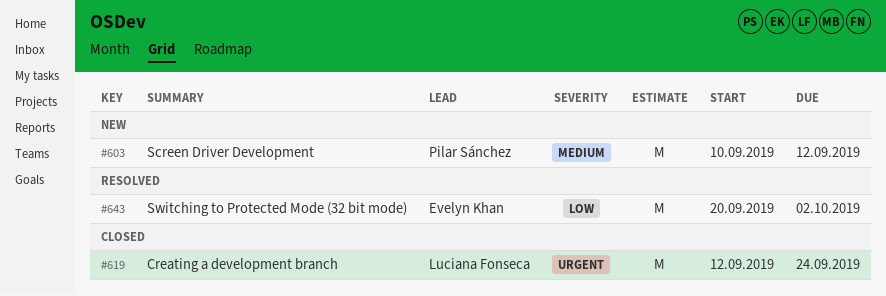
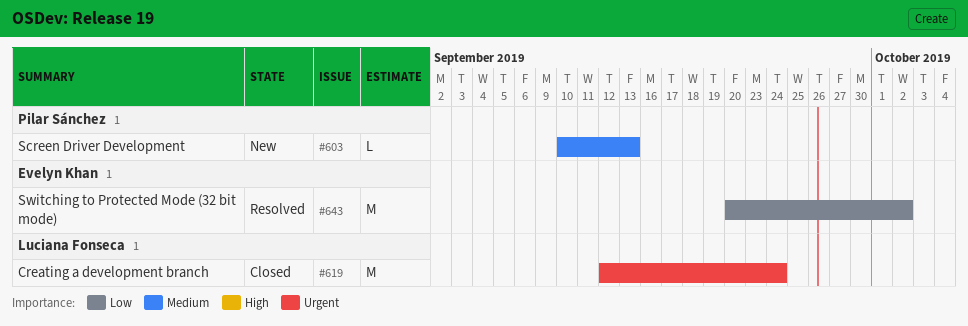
#603, estimate: M -> L
#603, due: Sep 12 -> Sep 13

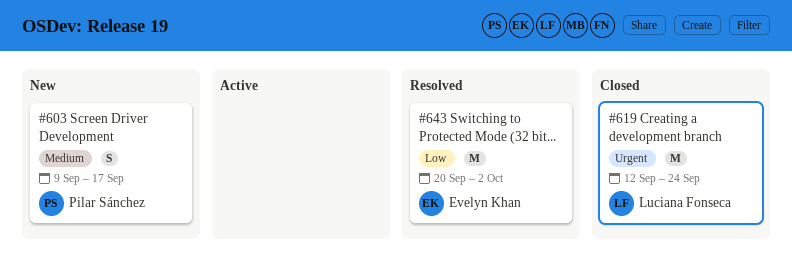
#603, estimate: L -> S
#603, start: Sep 10 -> Sep 9
#603, due: Sep 13 -> Sep 17

